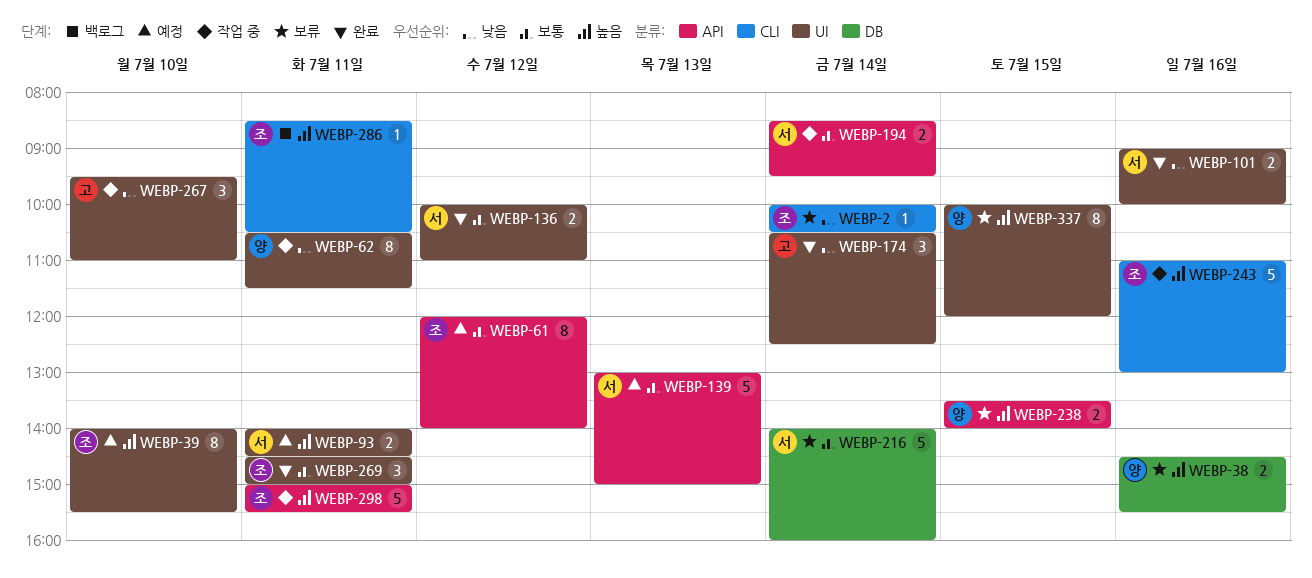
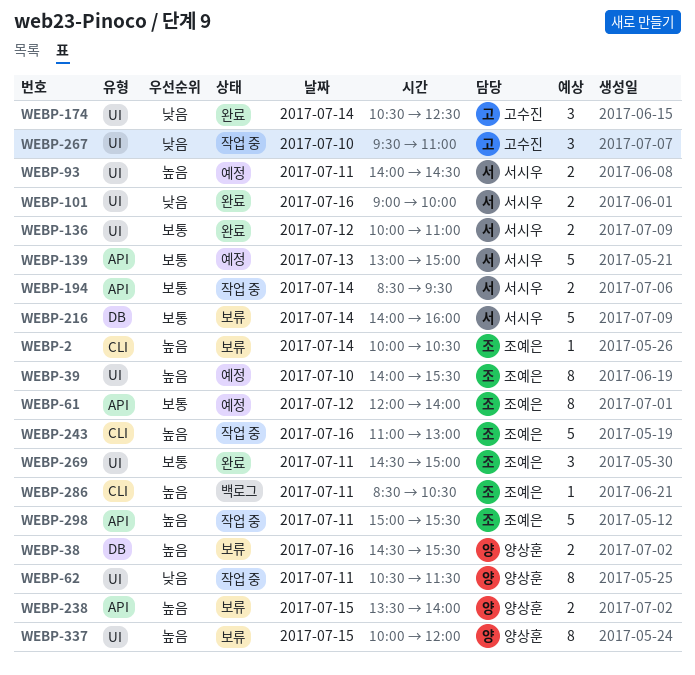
WEBP-2, priority: 낮음 -> 높음

